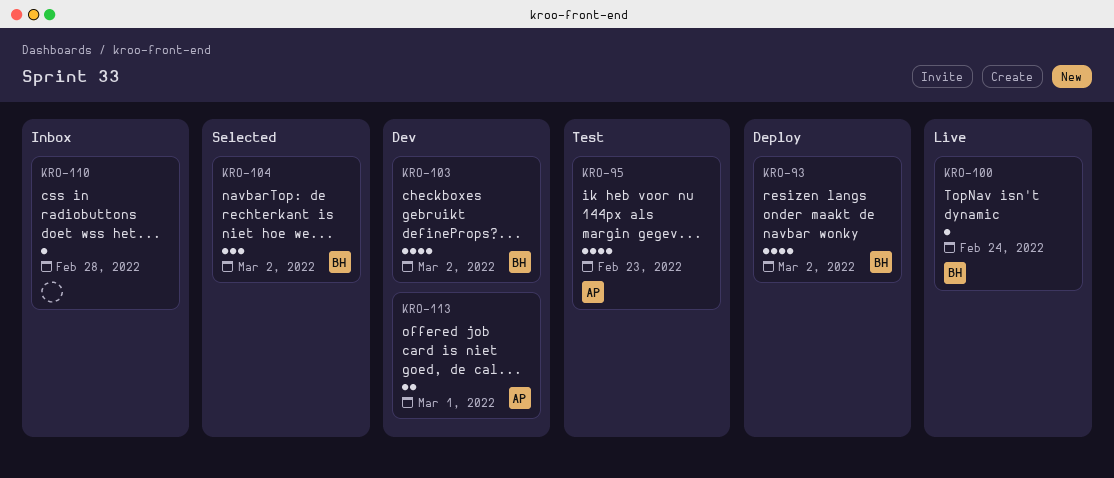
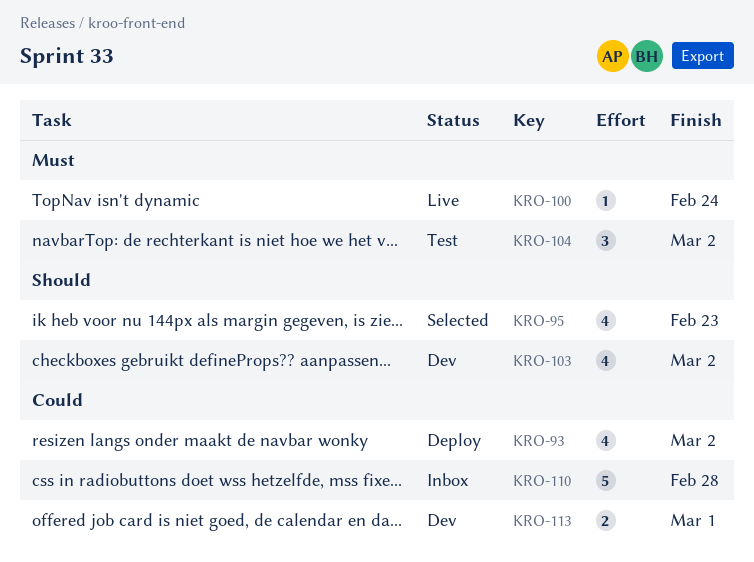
KRO-95, status: Test -> Selected
KRO-104, status: Selected -> Test
KRO-110, estimate: 1 -> 5

